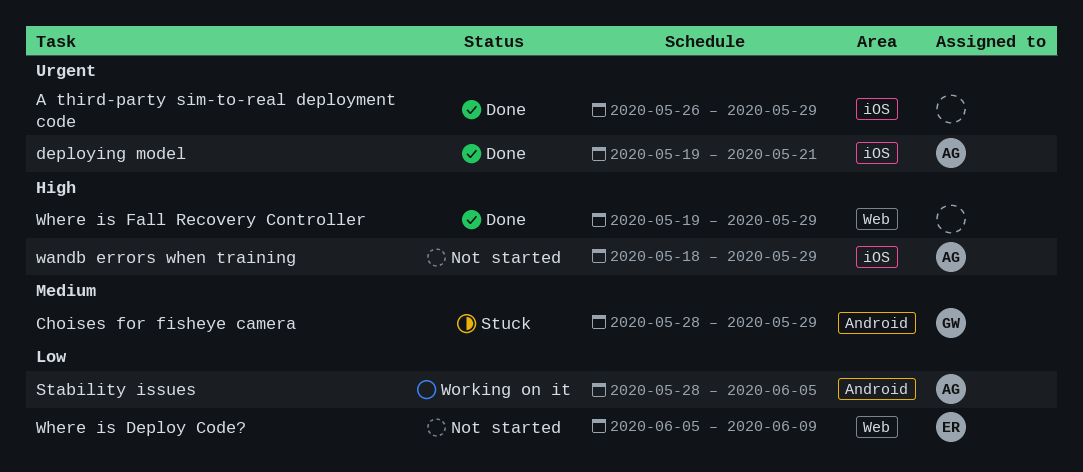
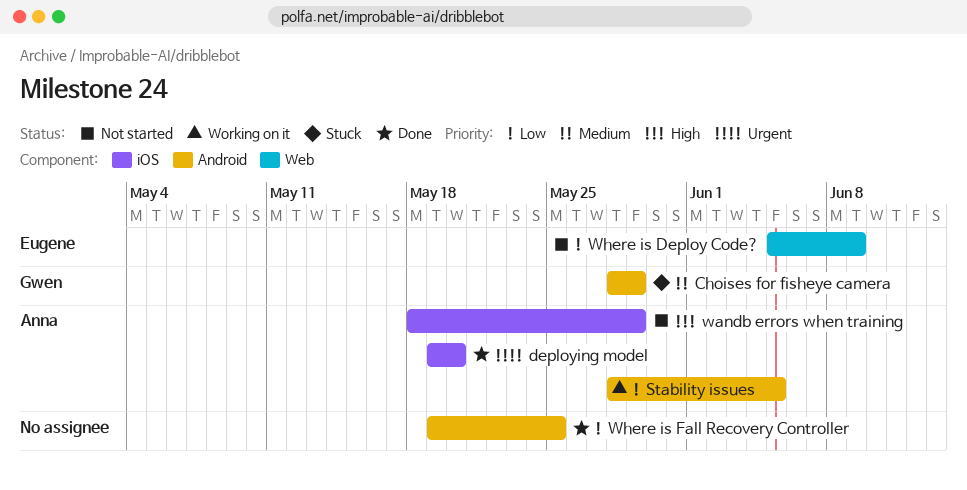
A third-party sim-to-real deployment code: present -> none
deploying model, due: May 21 -> May 20
Where is Fall Recovery Controller, priority: High -> Low
Where is Fall Recovery Controller, label: Web -> Android
Where is Fall Recovery Controller, due: May 29 -> May 25

